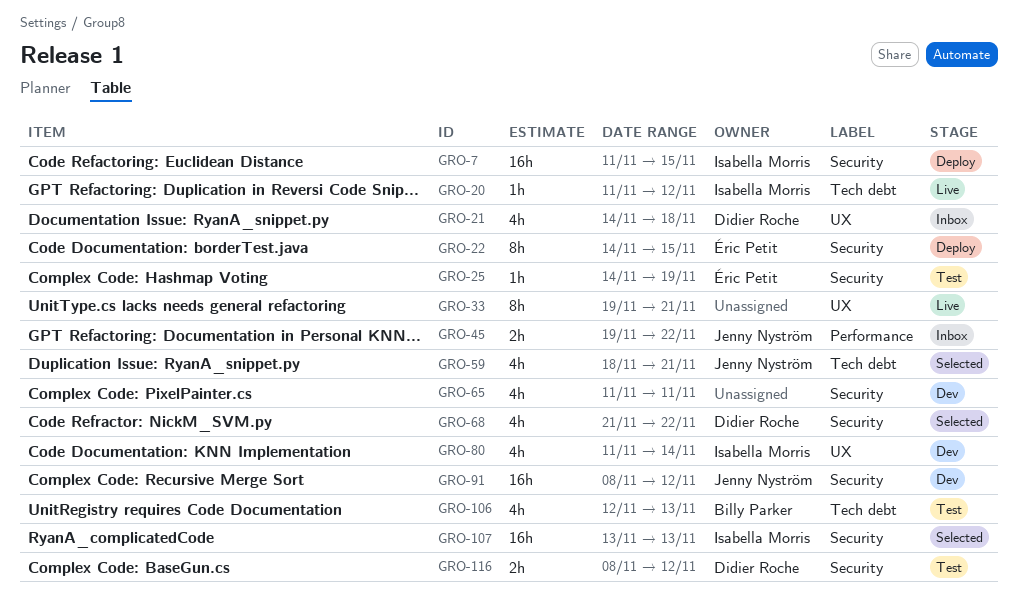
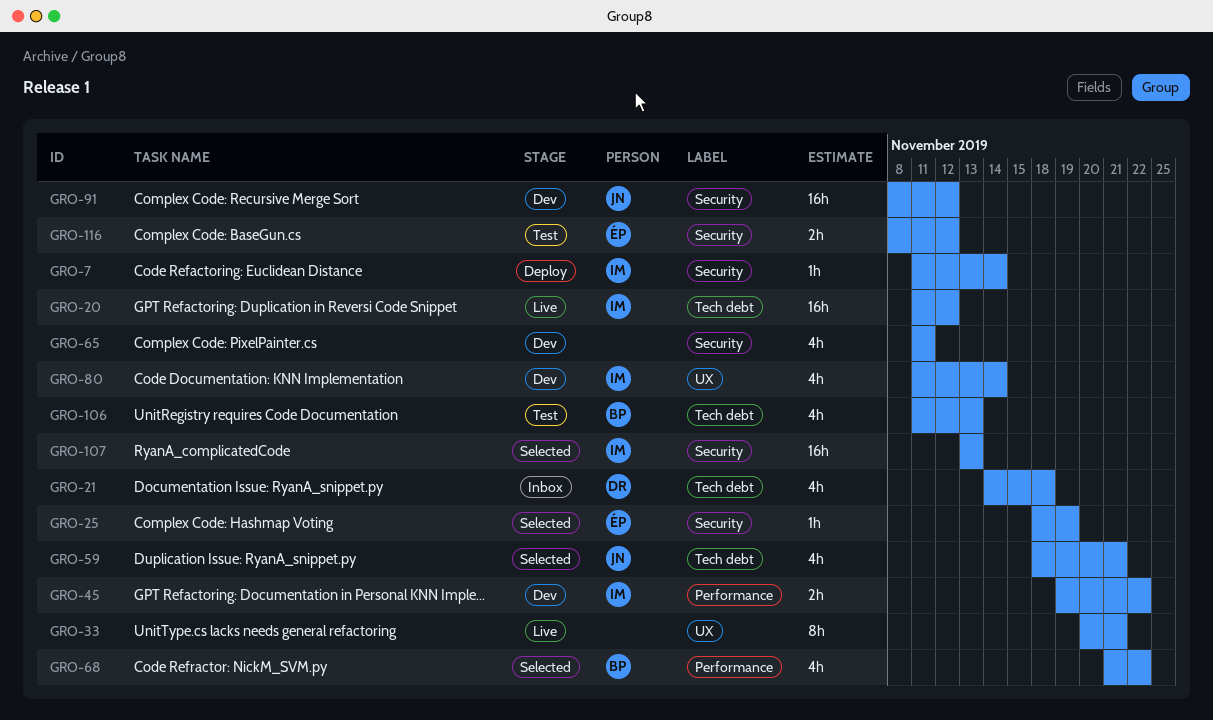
GRO-7, estimate: 16h -> 1h
GRO-7, due: Nov 15 -> Nov 14
GRO-20, estimate: 1h -> 16h
GRO-21, label: UX -> Tech debt
GRO-22: present -> none
GRO-25, status: Test -> Selected
GRO-25, start: Nov 14 -> Nov 18
GRO-33, start: Nov 19 -> Nov 20
GRO-45, status: Inbox -> Dev
GRO-45, owner: Jenny Nyström -> Isabella Morris
GRO-68, owner: Didier Roche -> Billy Parker
GRO-68, label: Security -> Performance
GRO-106, start: Nov 12 -> Nov 11
GRO-116, owner: Didier Roche -> Éric Petit

